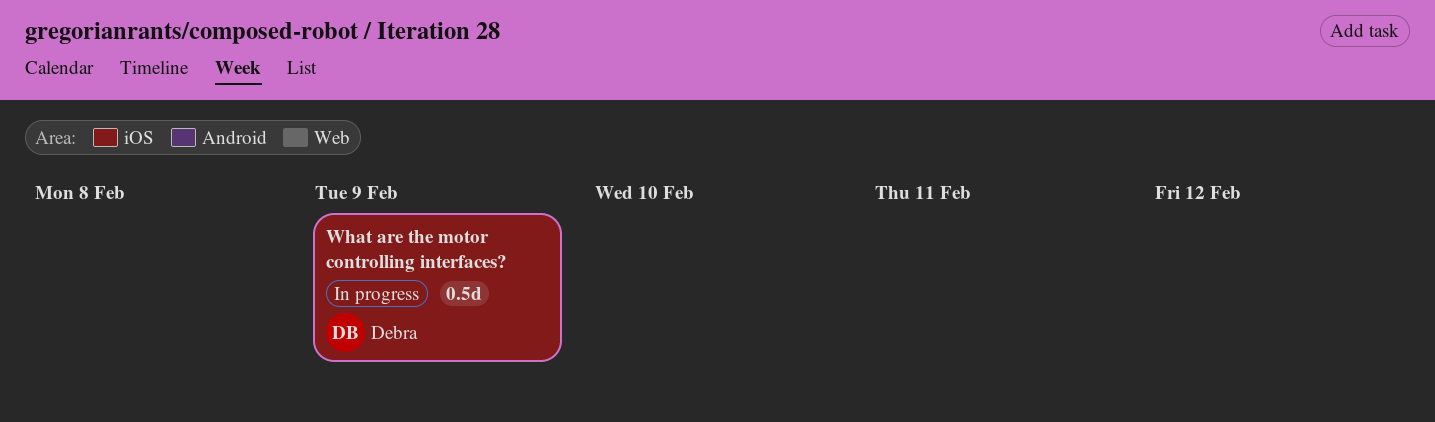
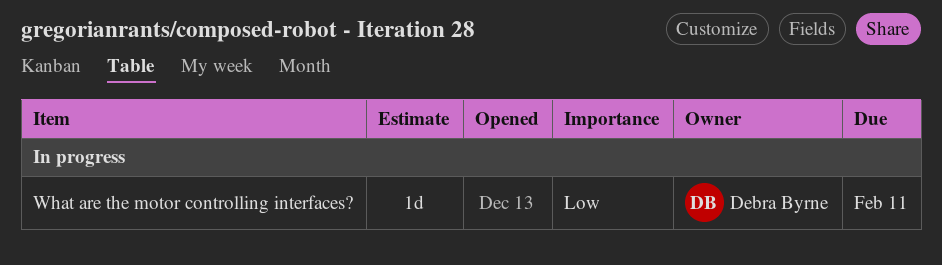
What are the motor controlling interfaces?, estimate: 0.5d -> 1d
What are the motor controlling interfaces?, due: Feb 9 -> Feb 11

